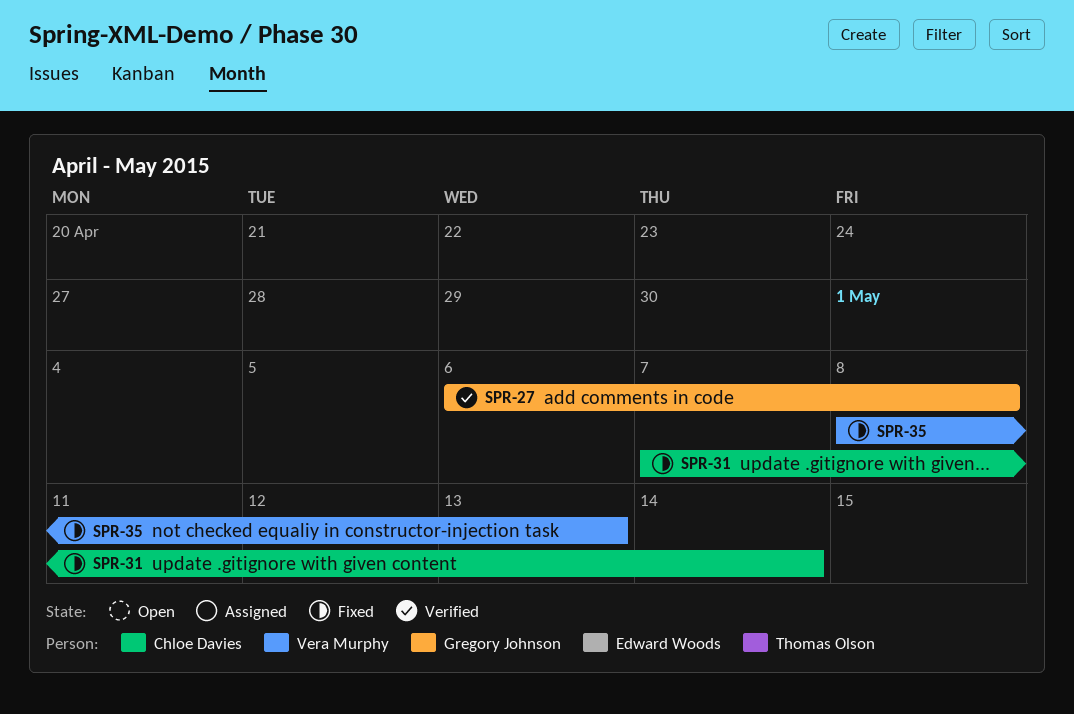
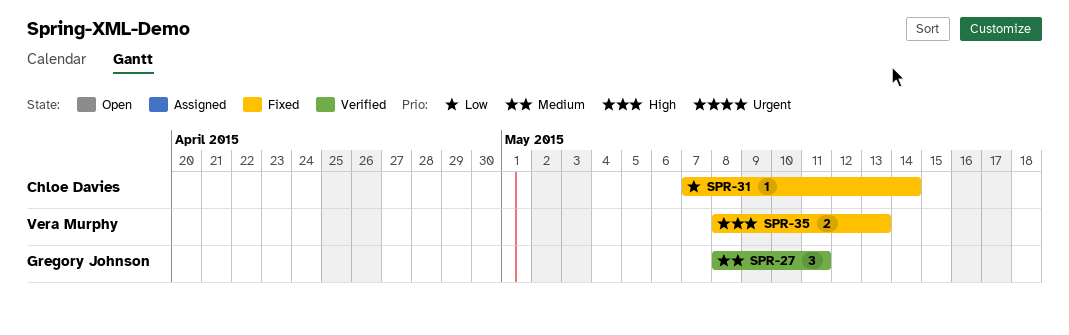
SPR-27, start: May 6 -> May 8
SPR-27, due: May 8 -> May 11

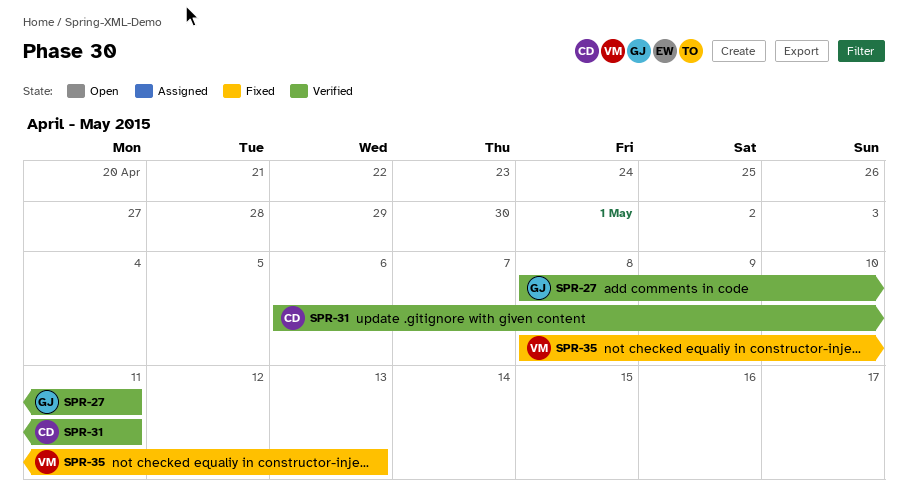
SPR-31, status: Fixed -> Verified
SPR-31, start: May 7 -> May 6
SPR-31, due: May 14 -> May 11

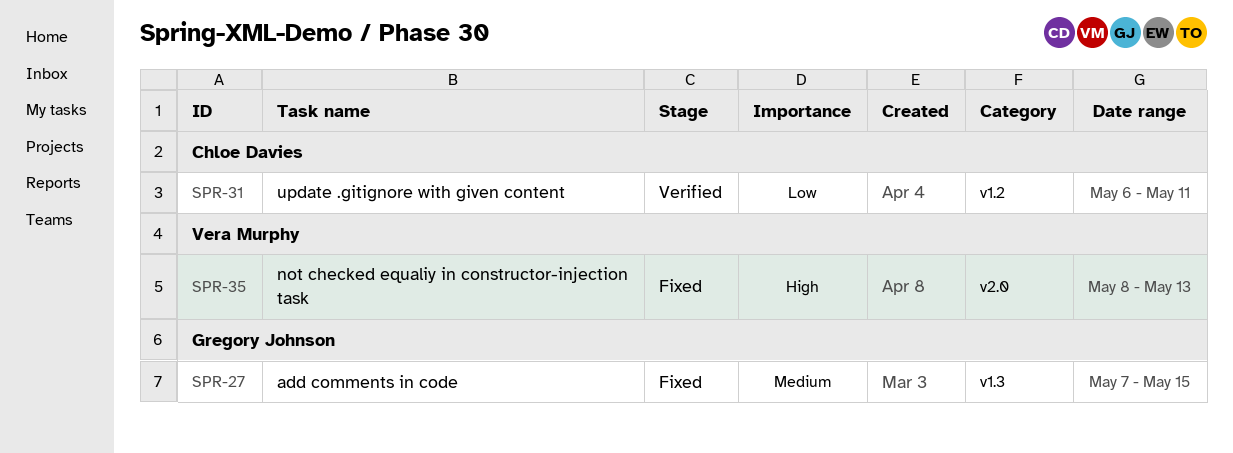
SPR-27, status: Verified -> Fixed
SPR-27, start: May 8 -> May 7
SPR-27, due: May 11 -> May 15

